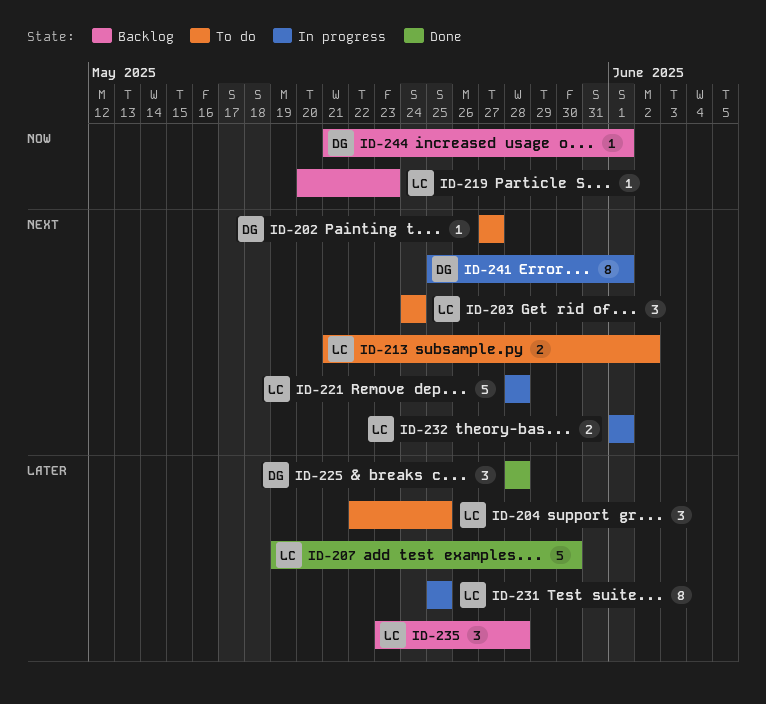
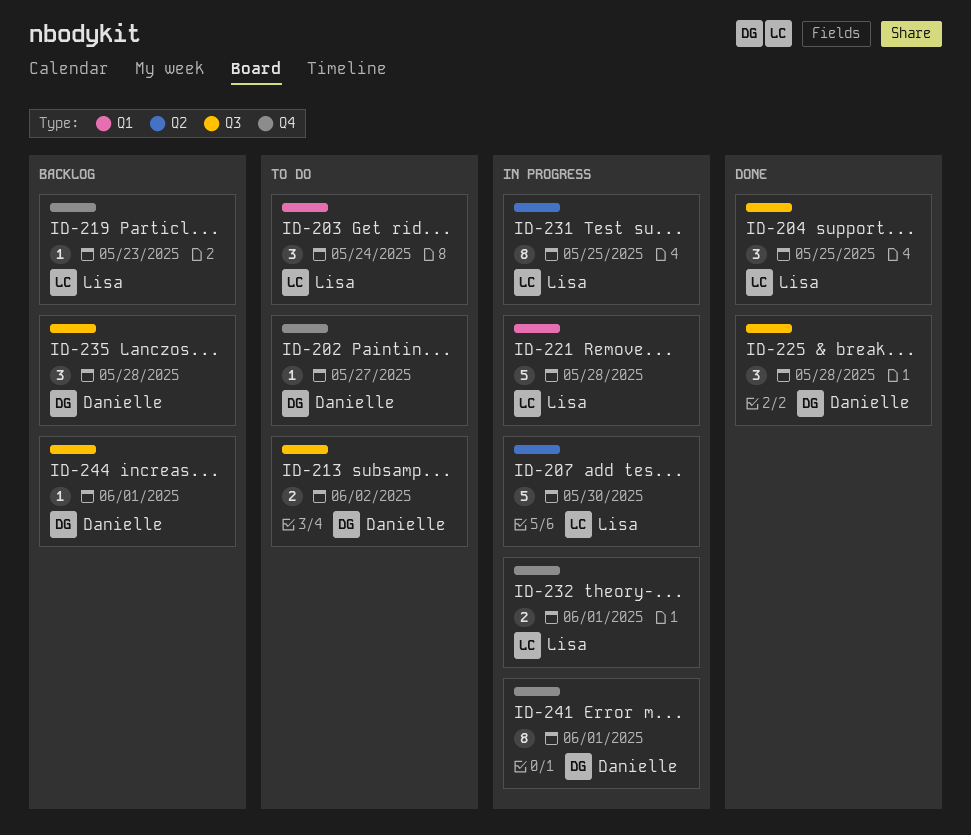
ID-204, status: To do -> Done
ID-207, status: Done -> In progress
ID-213, owner: Lisa -> Danielle
ID-235, owner: Lisa -> Danielle

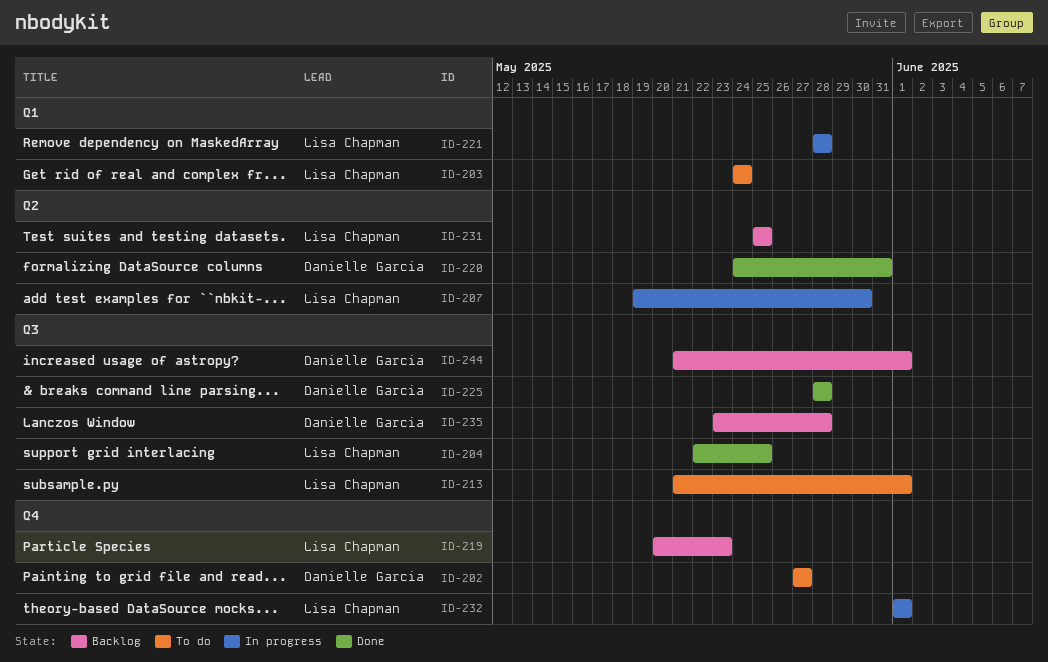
ID-213, owner: Danielle Garcia -> Lisa Chapman
ID-213, due: Jun 2 -> Jun 1
ID-220: none -> present
ID-231, status: In progress -> Backlog
ID-241: present -> none

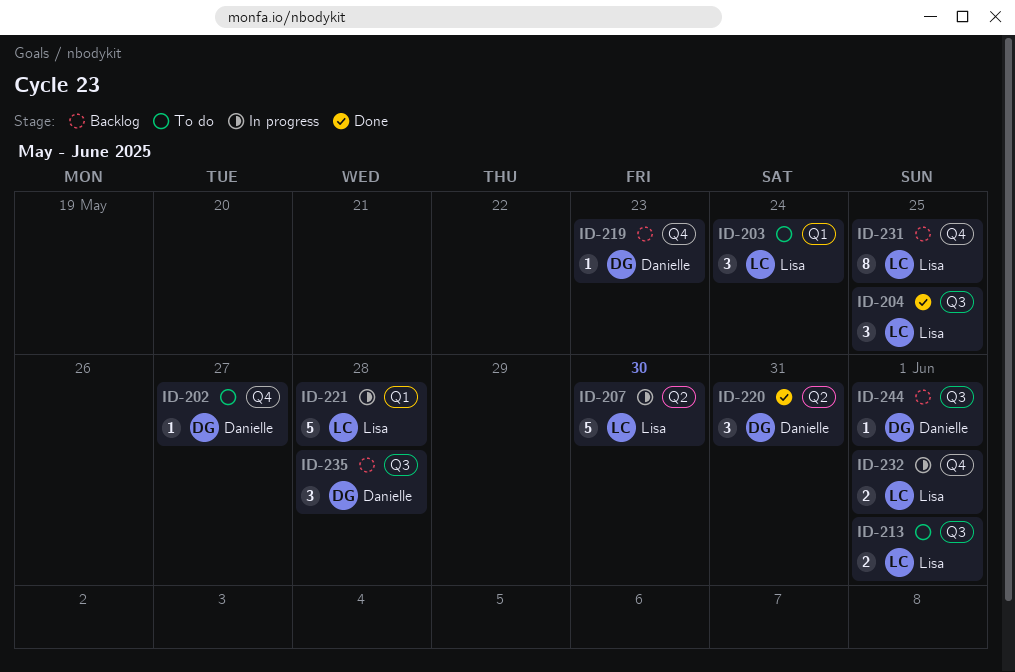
ID-219, owner: Lisa Chapman -> Danielle Garcia
ID-225: present -> none
ID-231, label: Q2 -> Q4

